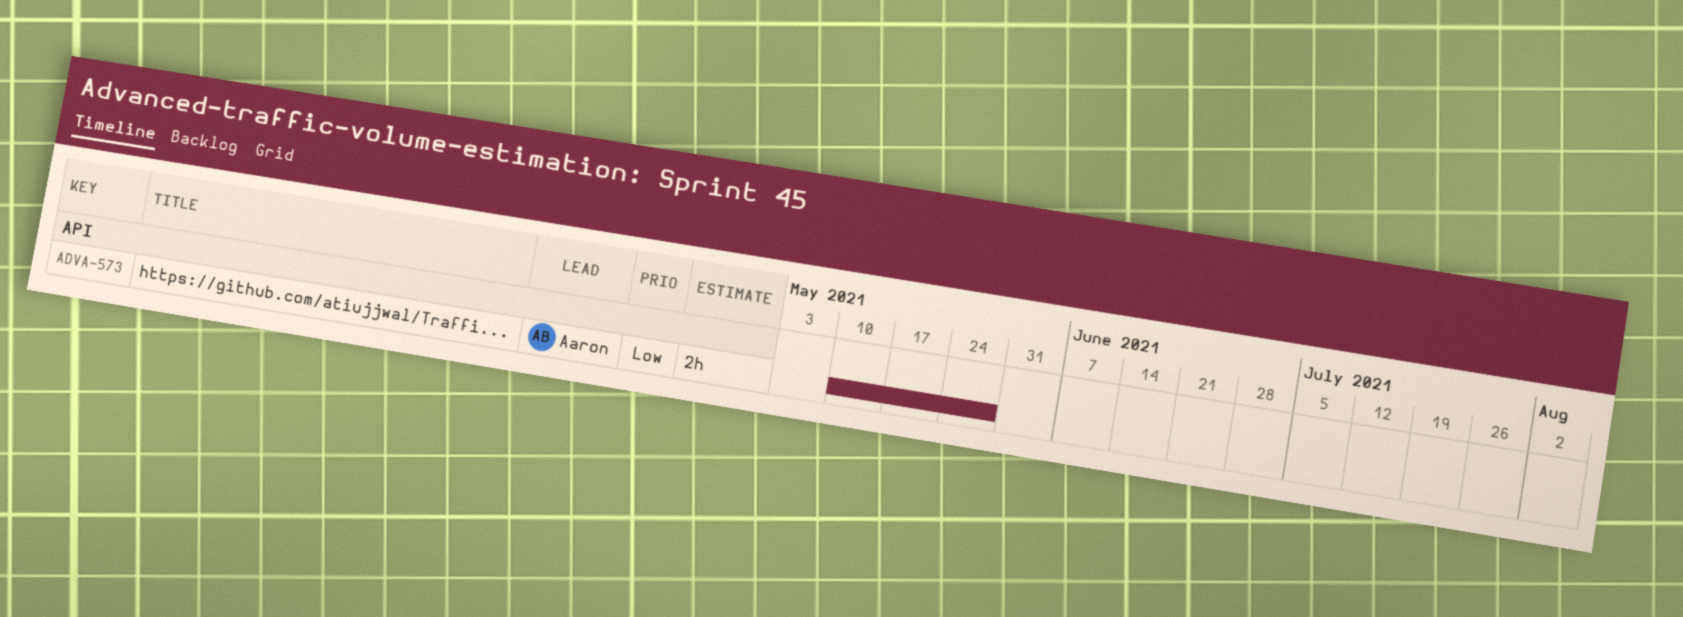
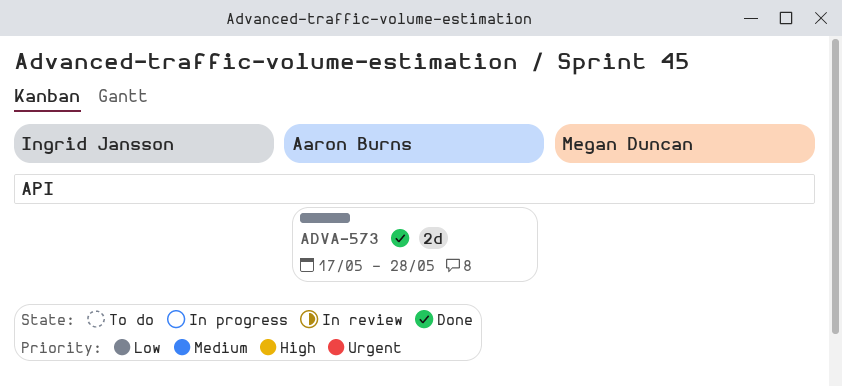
ADVA-573, estimate: 2h -> 2d
ADVA-573, start: May 10 -> May 17

